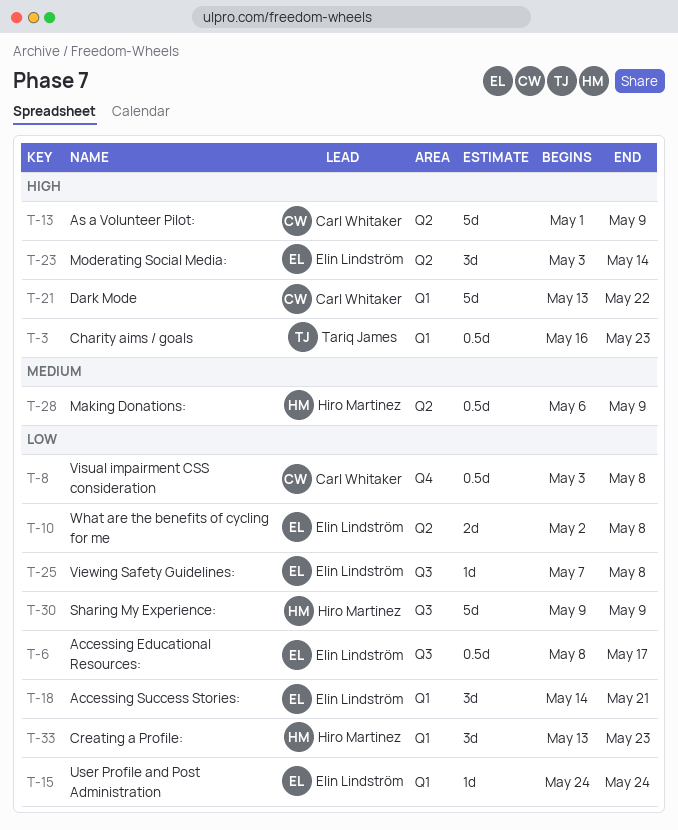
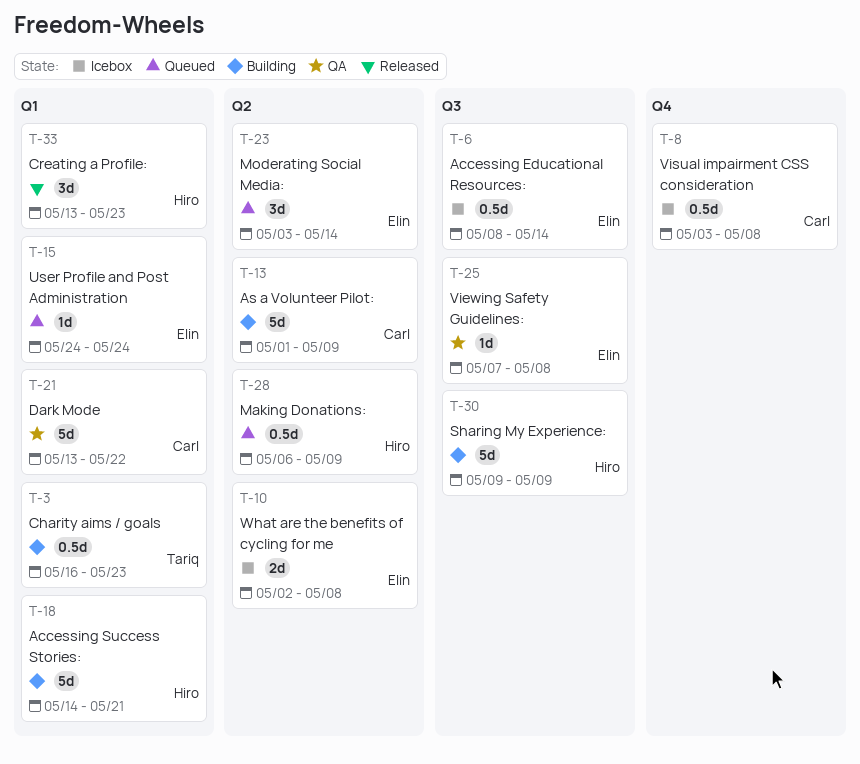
T-6, due: May 17 -> May 14
T-18, owner: Elin Lindström -> Hiro Martinez
T-18, estimate: 3d -> 5d

